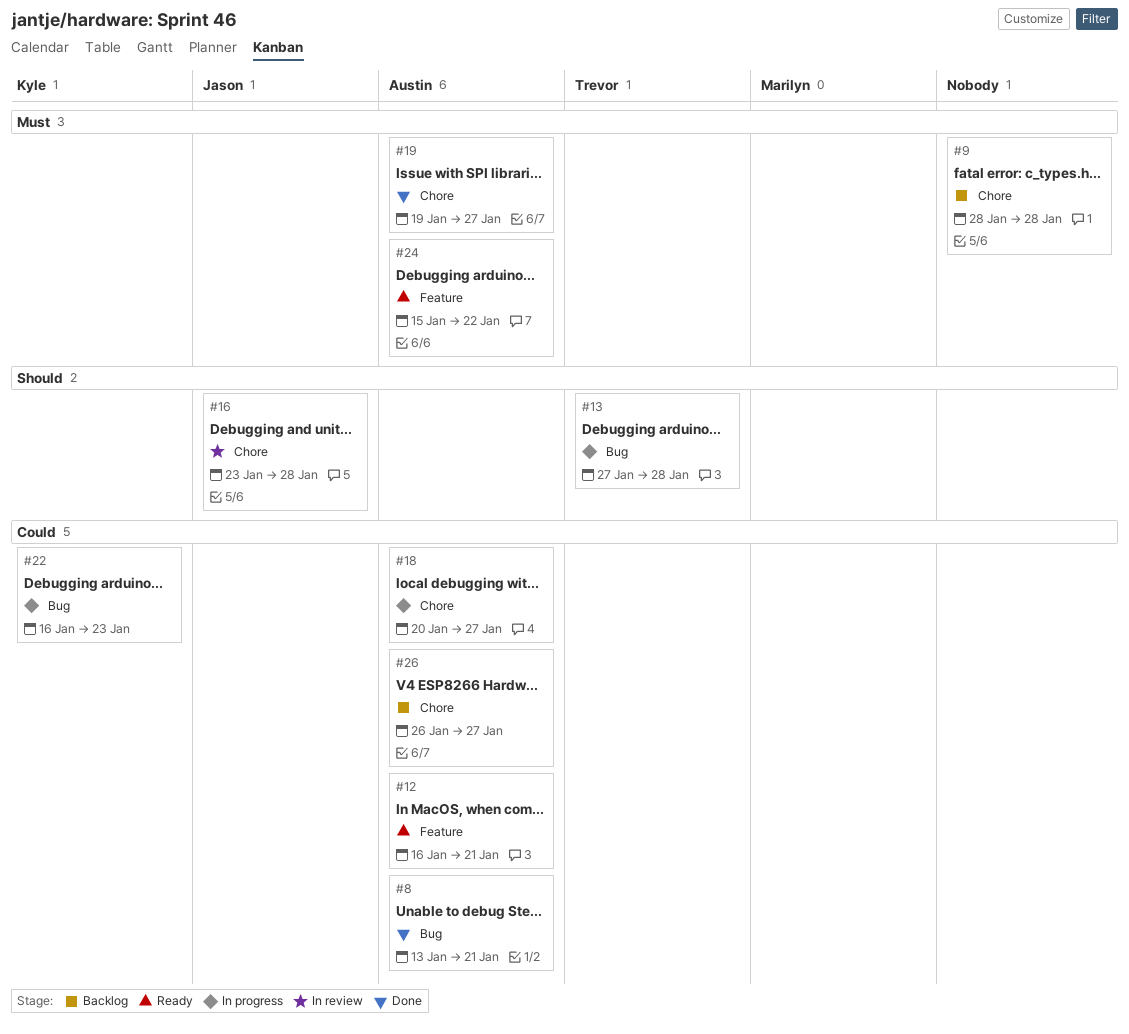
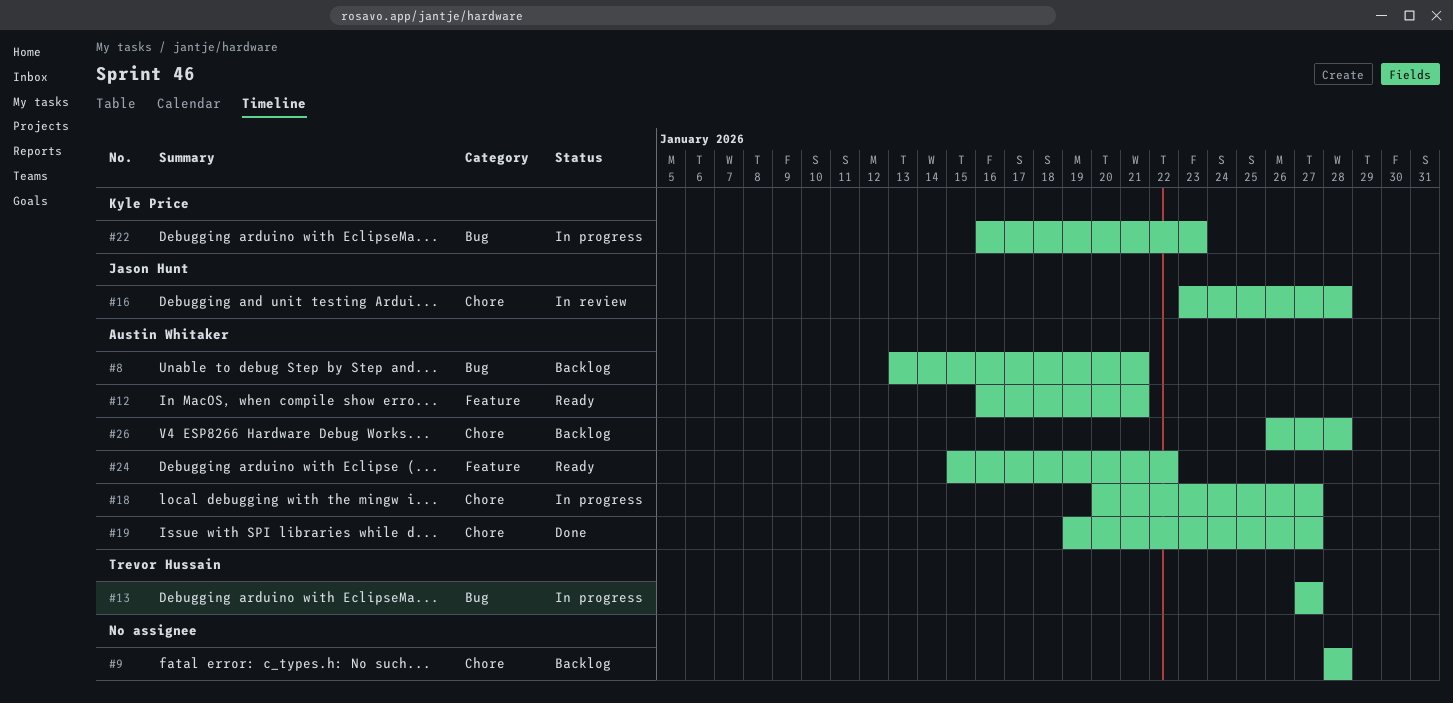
#8, status: Done -> Backlog
#13, due: Jan 28 -> Jan 27
#26, due: Jan 27 -> Jan 28

